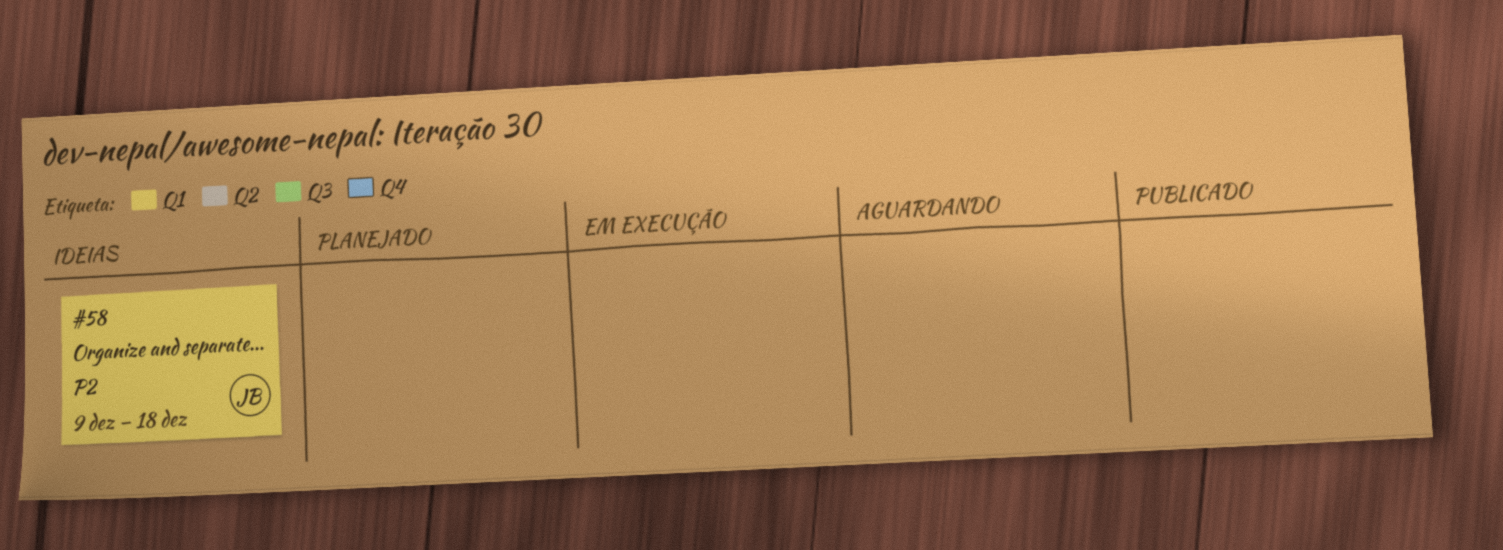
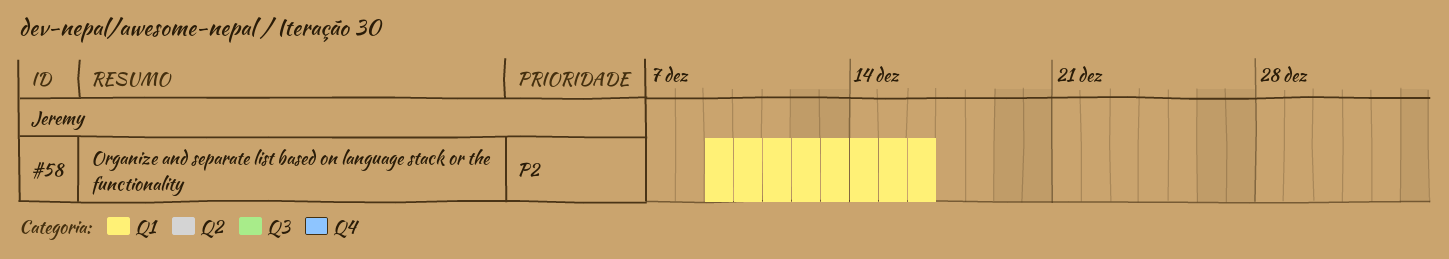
#58, due: Dec 18 -> Dec 16

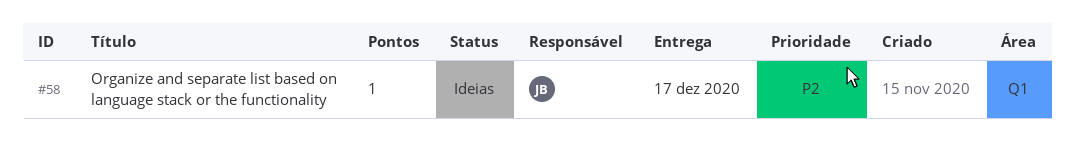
#58, due: Dec 16 -> Dec 17

